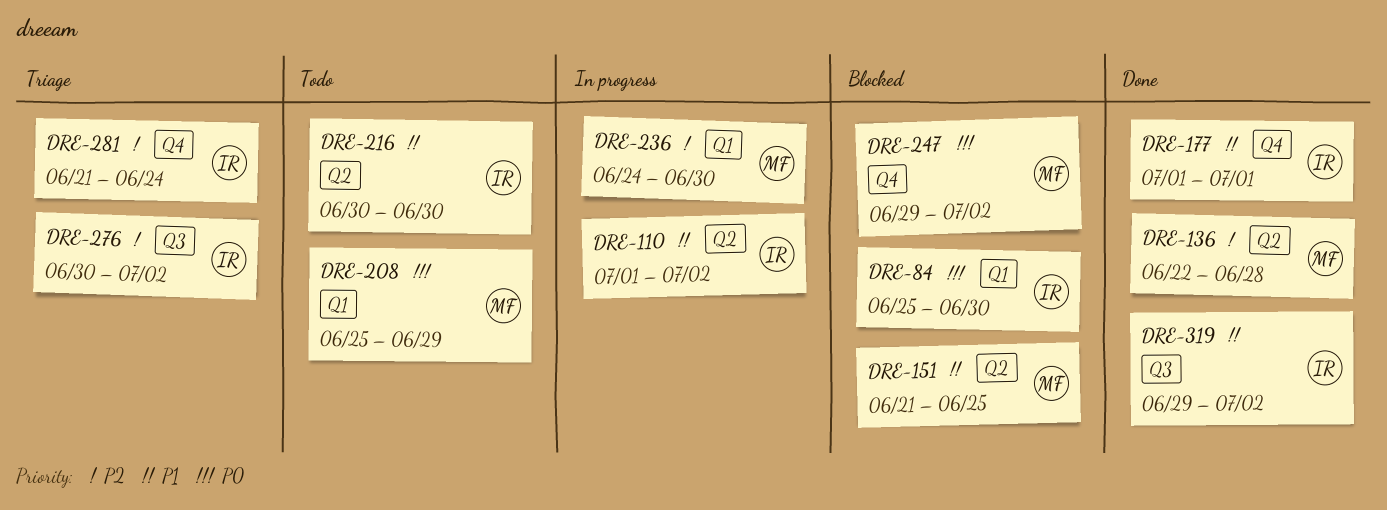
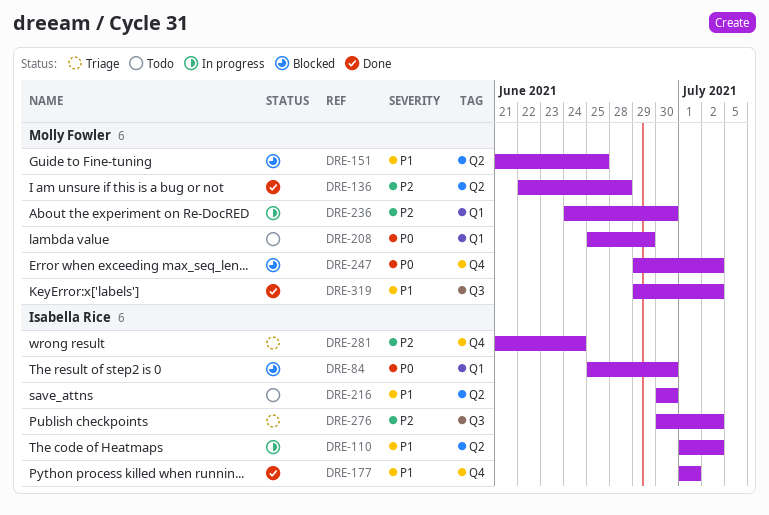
DRE-319, owner: Isabella Rice -> Molly Fowler

